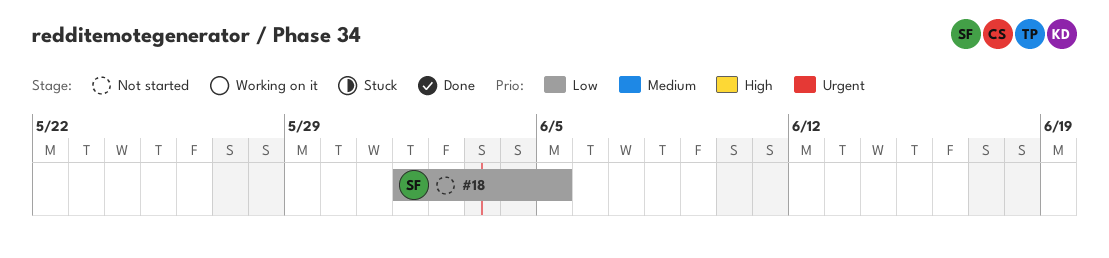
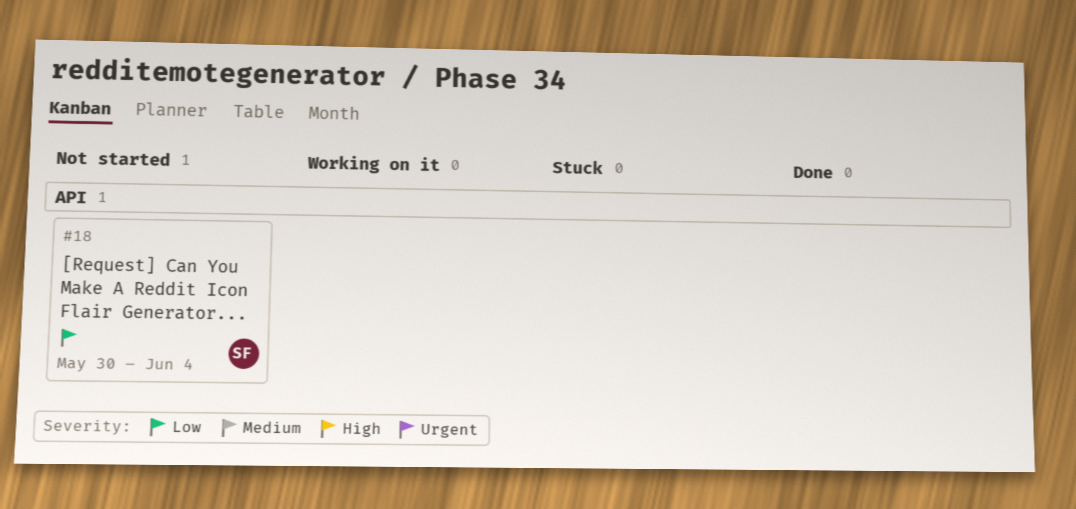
#18, start: Jun 1 -> May 30
#18, due: Jun 5 -> Jun 4

